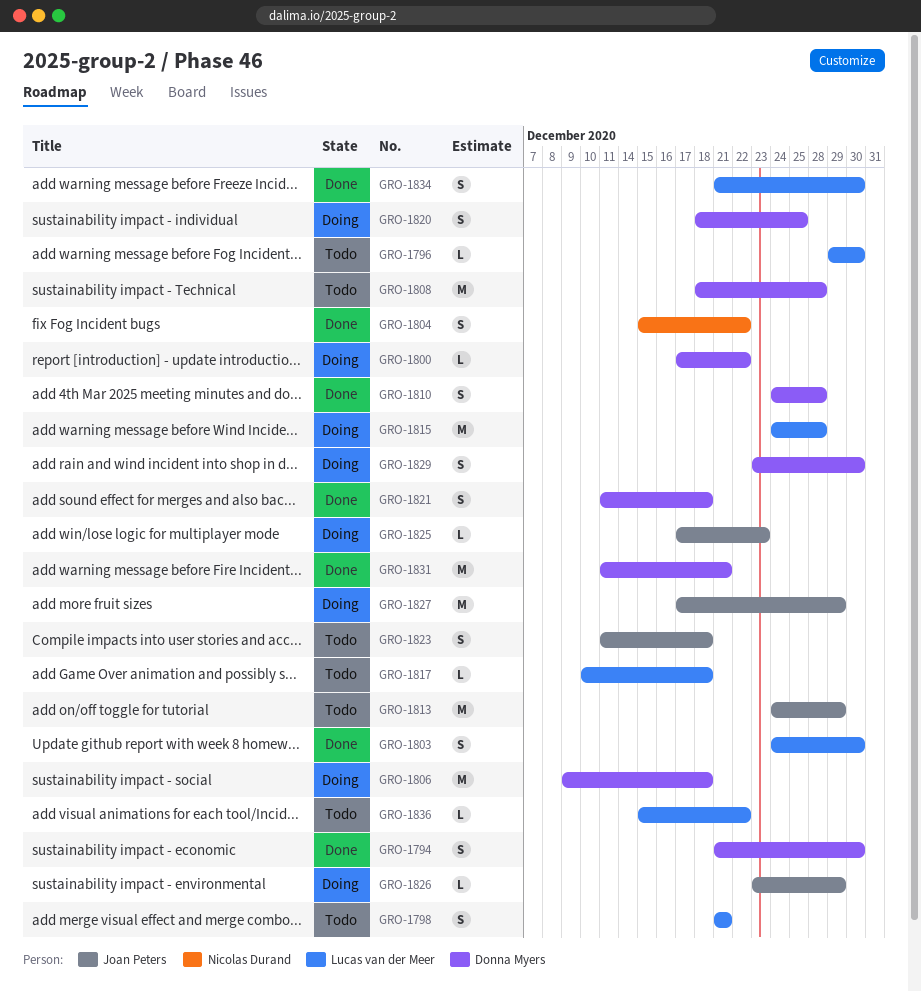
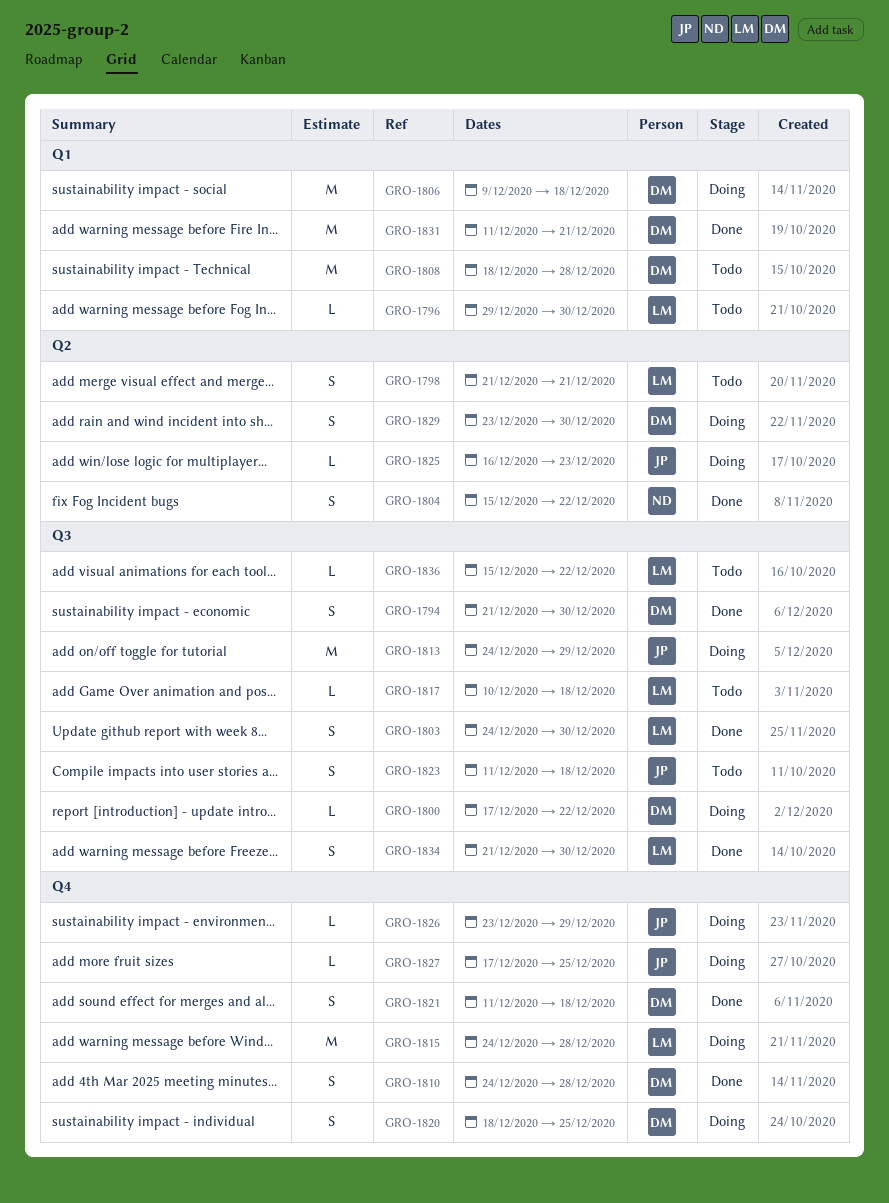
GRO-1813, status: Todo -> Doing
GRO-1825, start: Dec 17 -> Dec 16
GRO-1827, estimate: M -> L
GRO-1827, due: Dec 29 -> Dec 25

